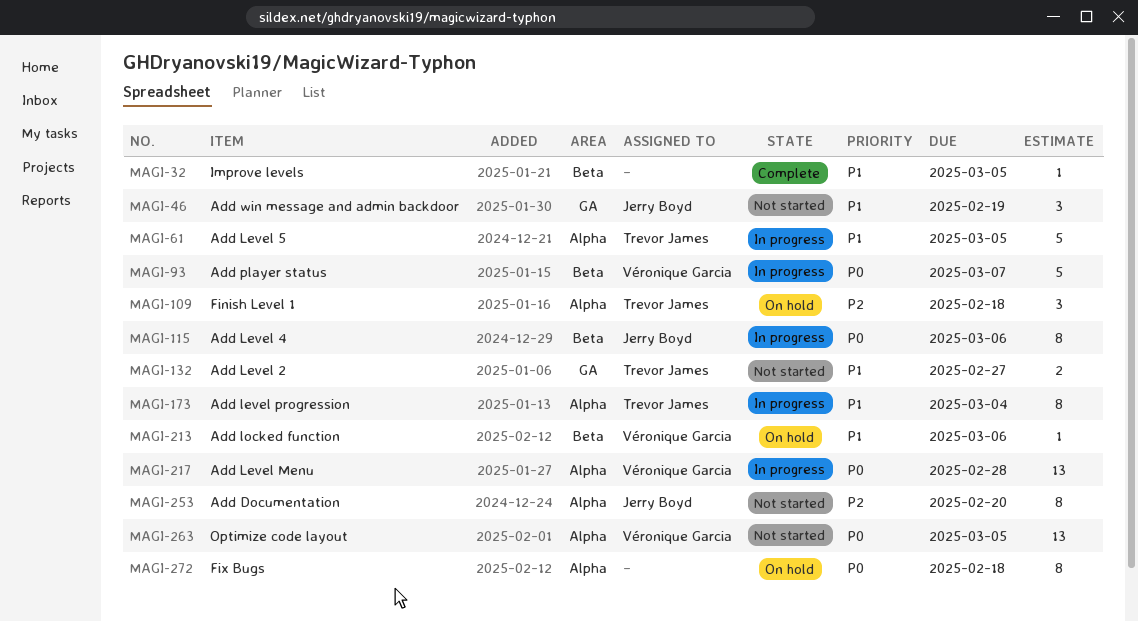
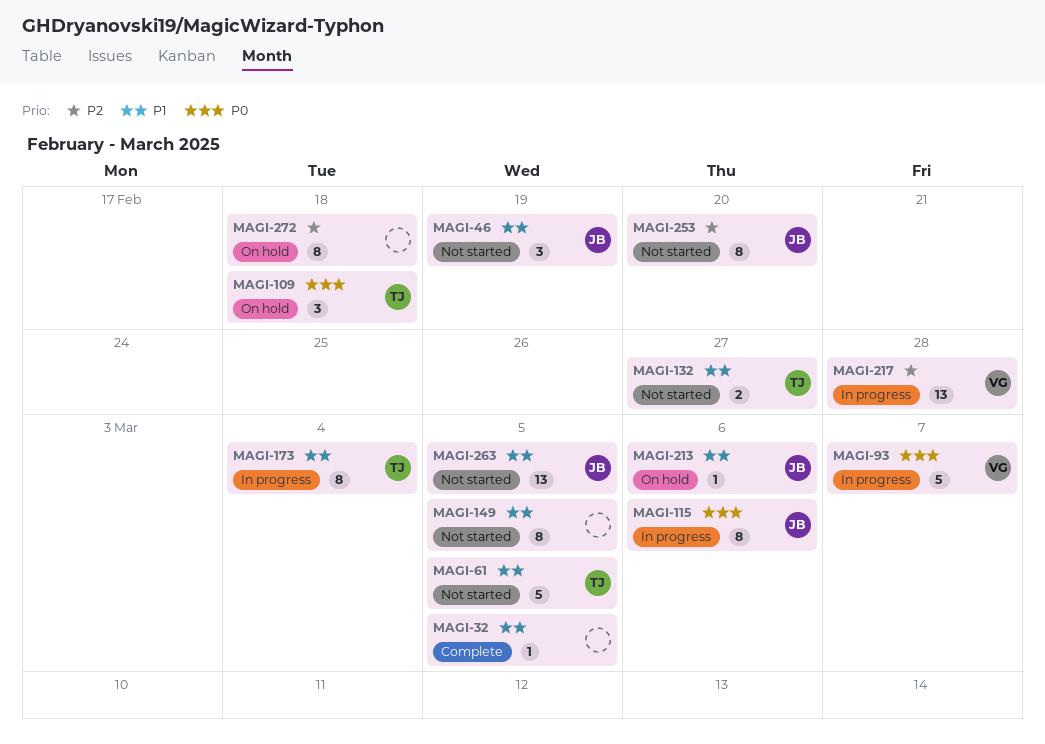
MAGI-61, status: In progress -> Not started
MAGI-109, priority: P2 -> P0
MAGI-149: none -> present
MAGI-213, owner: Véronique Garcia -> Jerry Boyd
MAGI-217, priority: P0 -> P2
MAGI-263, owner: Véronique Garcia -> Jerry Boyd
MAGI-263, priority: P0 -> P1
MAGI-272, priority: P0 -> P2

